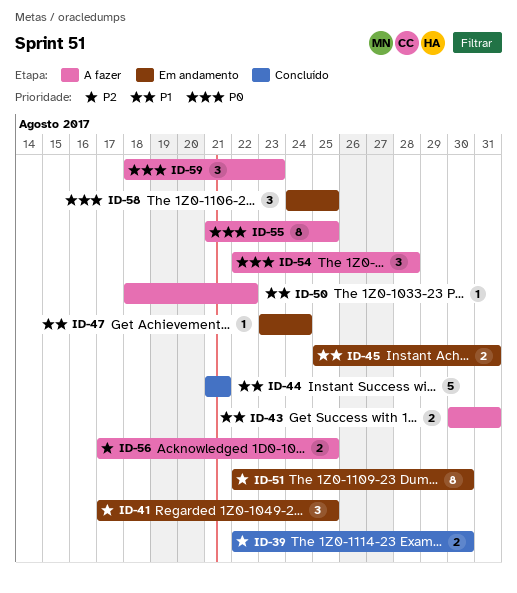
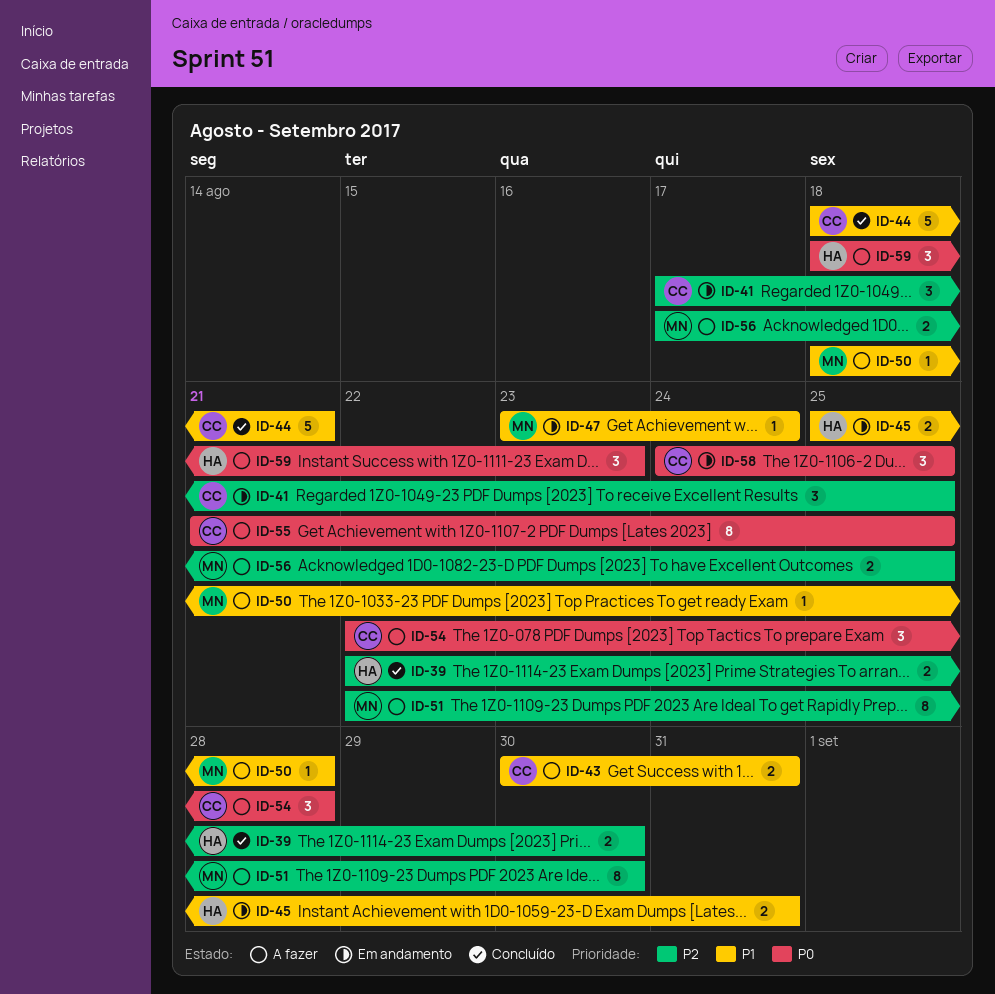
ID-44, start: Aug 21 -> Aug 18
ID-50, due: Aug 22 -> Aug 28
ID-51, status: Em andamento -> A fazer

